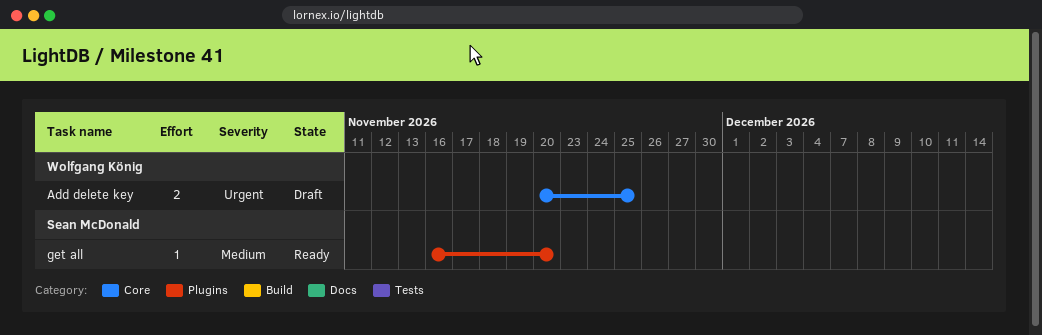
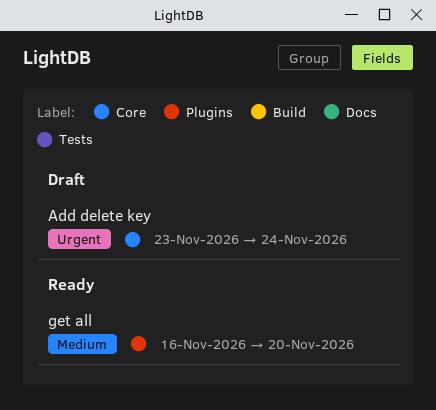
Add delete key, start: Nov 20 -> Nov 23
Add delete key, due: Nov 25 -> Nov 24

